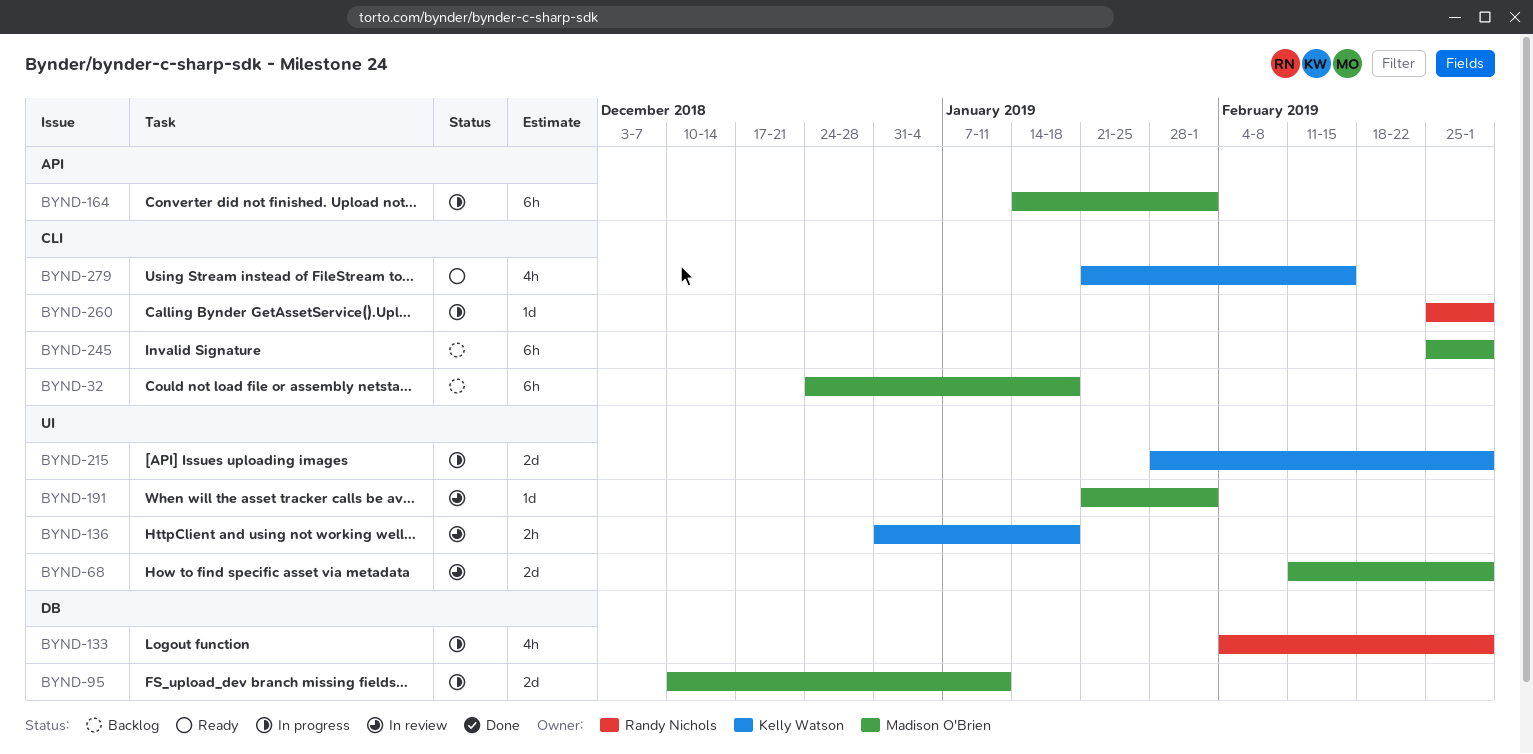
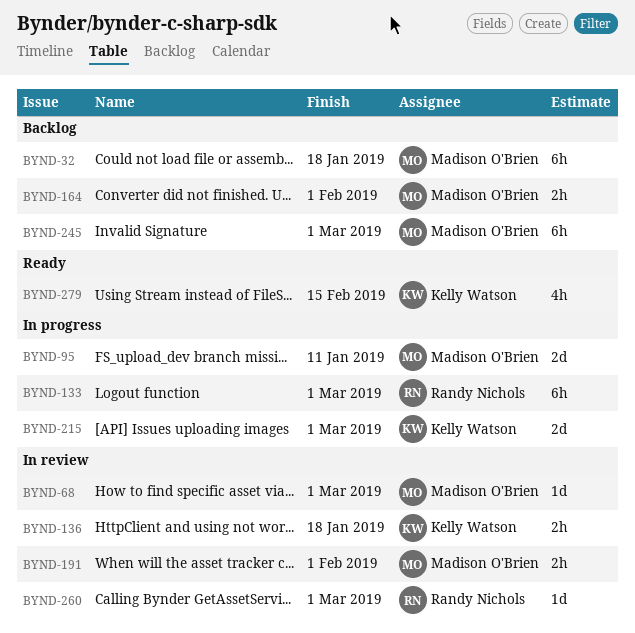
BYND-68, estimate: 2d -> 1d
BYND-133, estimate: 4h -> 6h
BYND-164, status: In progress -> Backlog
BYND-164, estimate: 6h -> 2h
BYND-191, estimate: 1d -> 2h
BYND-260, status: In progress -> In review

